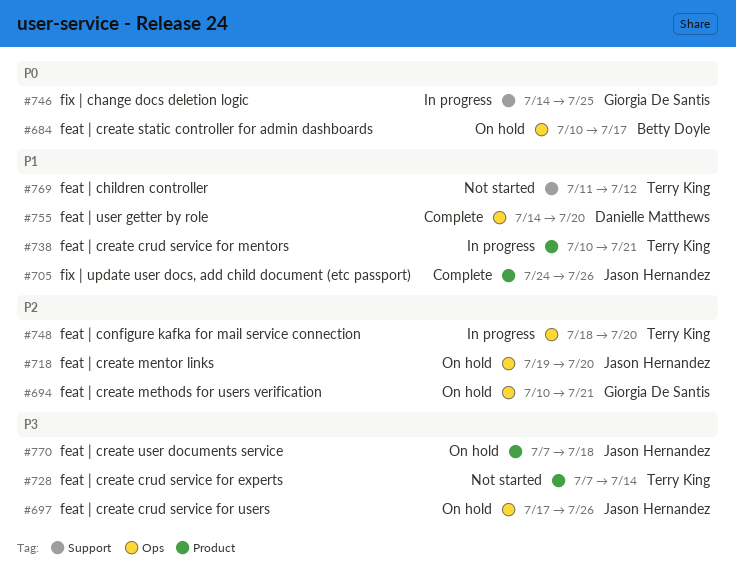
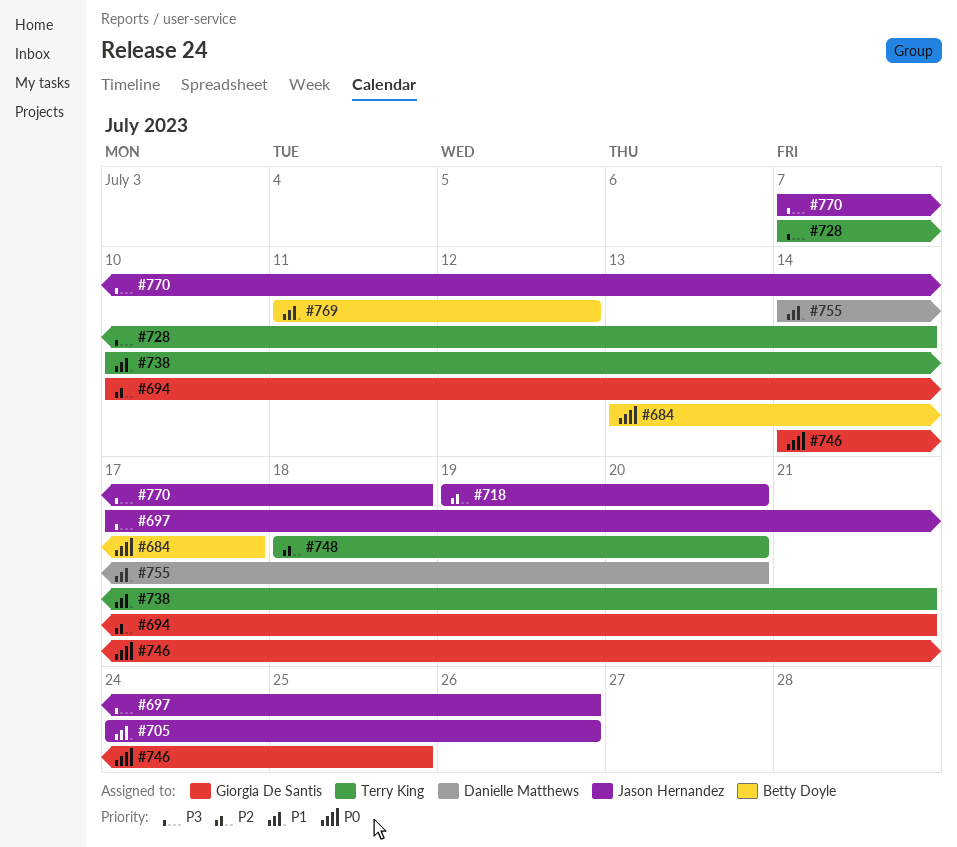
#684, start: Jul 10 -> Jul 13
#769, owner: Terry King -> Betty Doyle

